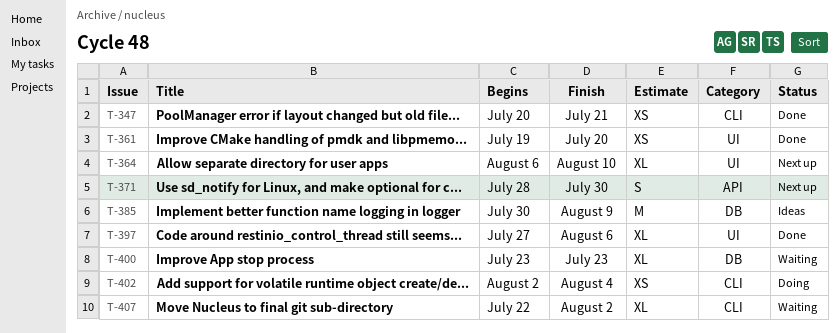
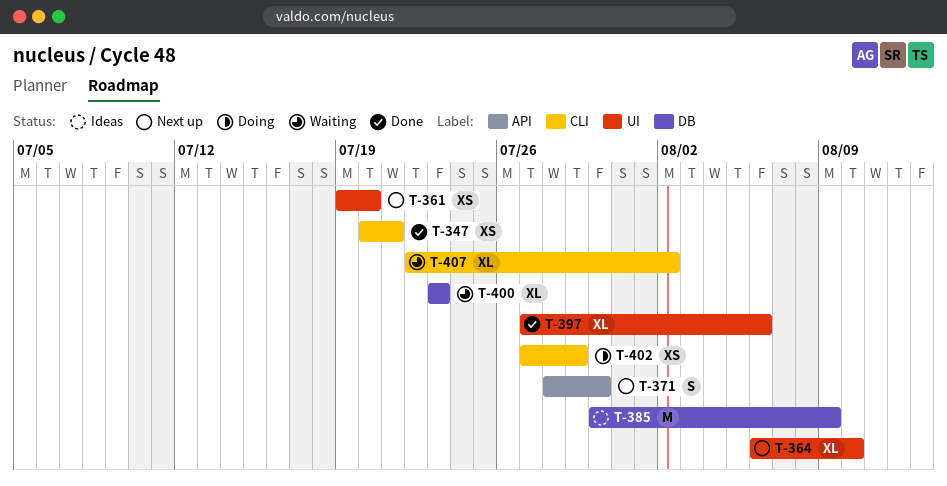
T-361, status: Done -> Next up
T-402, start: Aug 2 -> Jul 27
T-402, due: Aug 4 -> Jul 29

